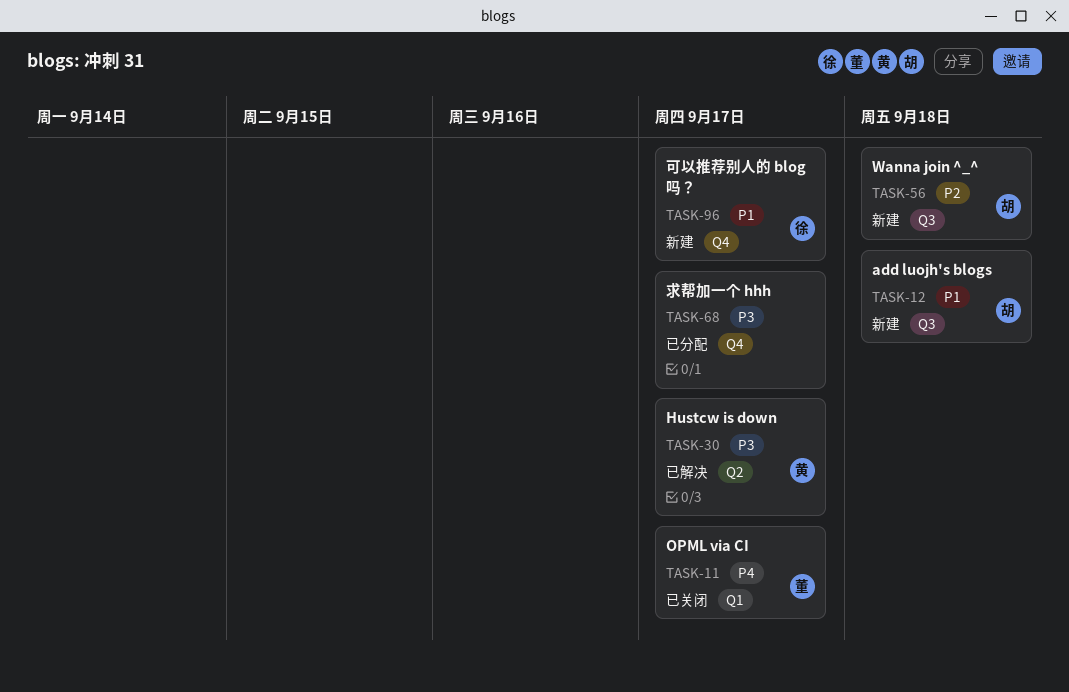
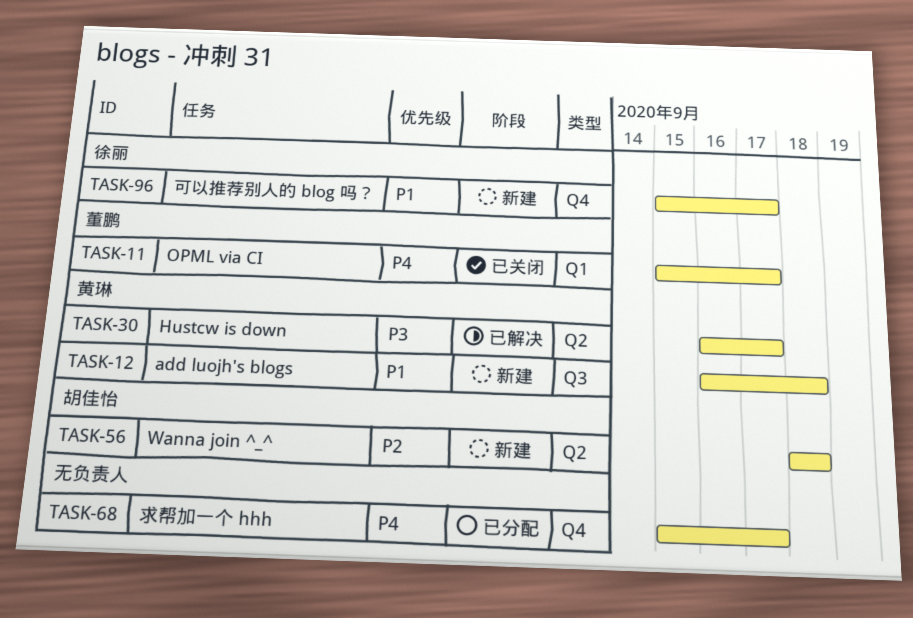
TASK-12, owner: 胡佳怡 -> 黄琳
TASK-56, label: Q3 -> Q2
TASK-68, priority: P3 -> P4

